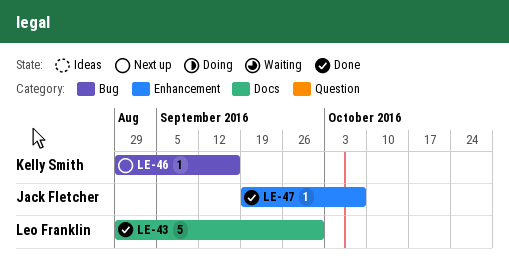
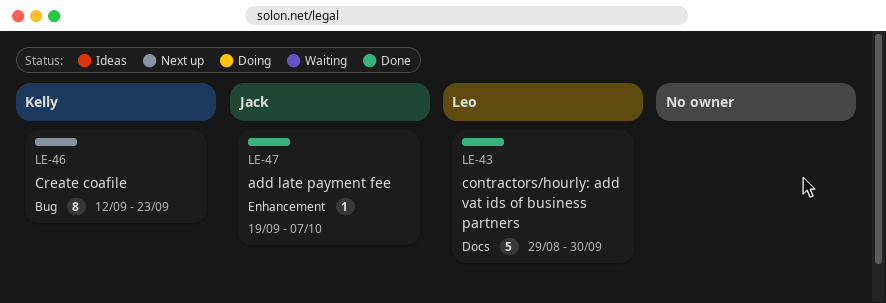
LE-46, estimate: 1 -> 8
LE-46, start: Aug 29 -> Sep 12
LE-46, due: Sep 16 -> Sep 23

